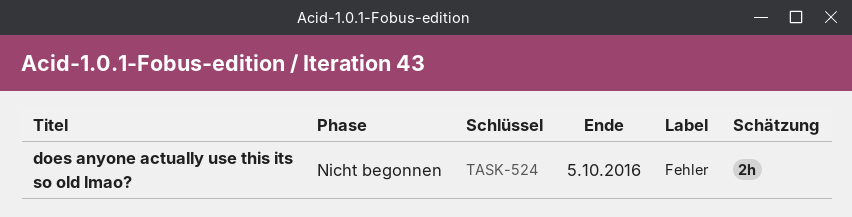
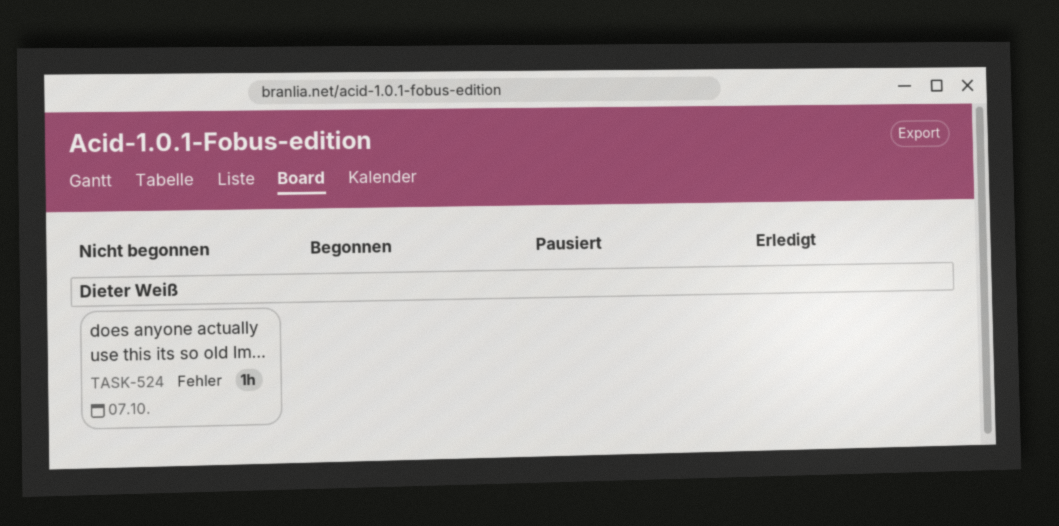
TASK-524, estimate: 2h -> 1h
TASK-524, due: Oct 5 -> Oct 7

